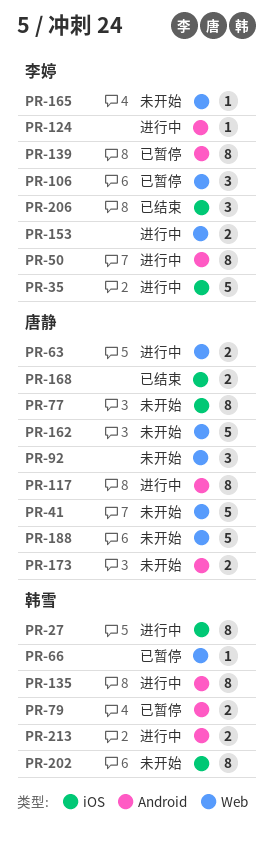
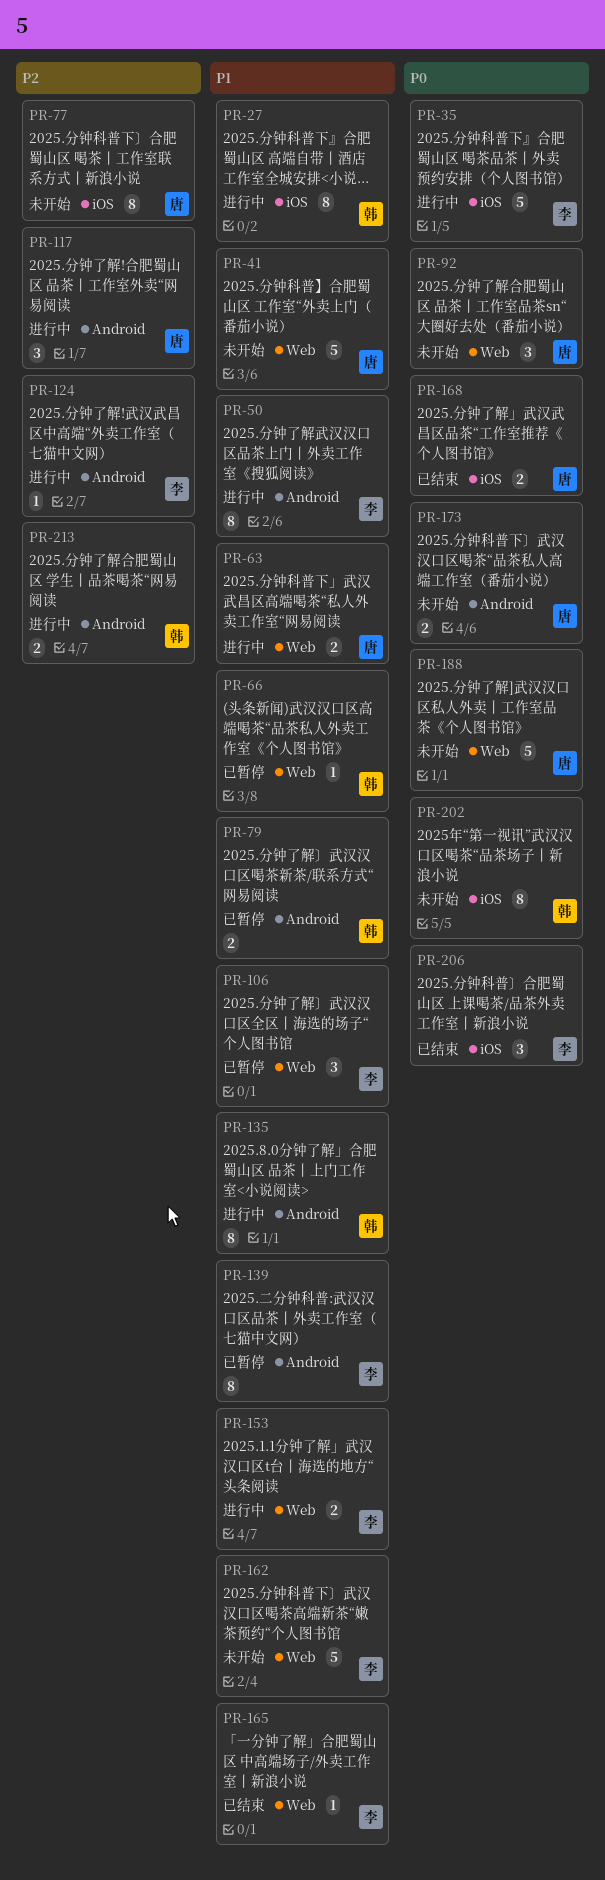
PR-117, estimate: 8 -> 3
PR-162, owner: 唐静 -> 李婷
PR-165, status: 未开始 -> 已结束

